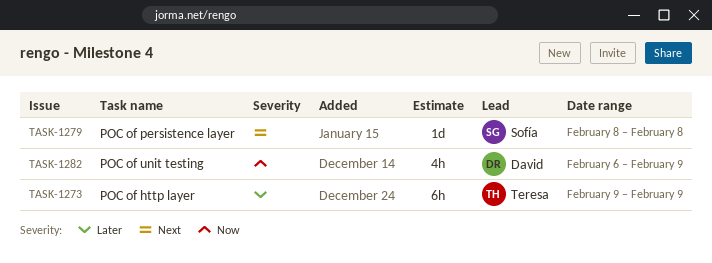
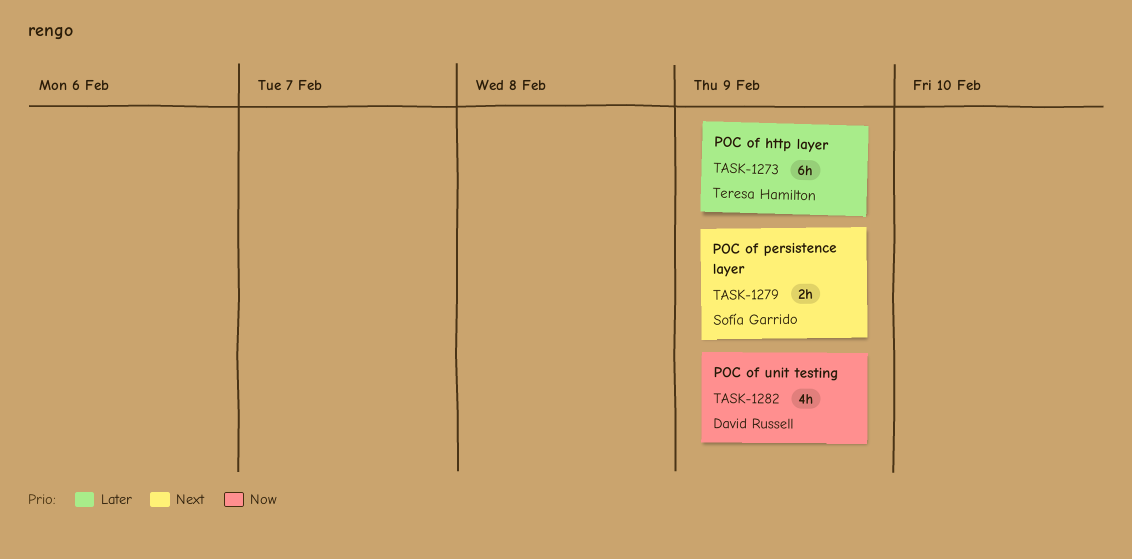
TASK-1279, estimate: 1d -> 2h
TASK-1279, due: Feb 8 -> Feb 9

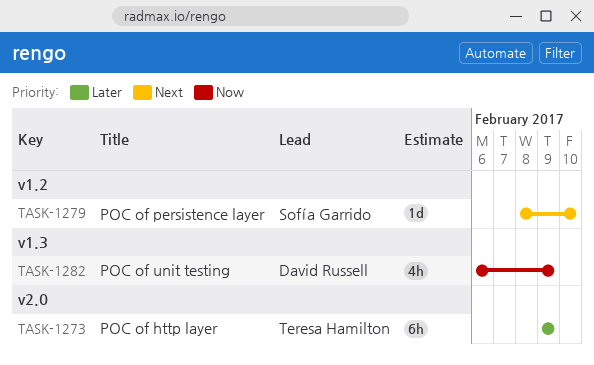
TASK-1279, estimate: 2h -> 1d
TASK-1279, due: Feb 9 -> Feb 10

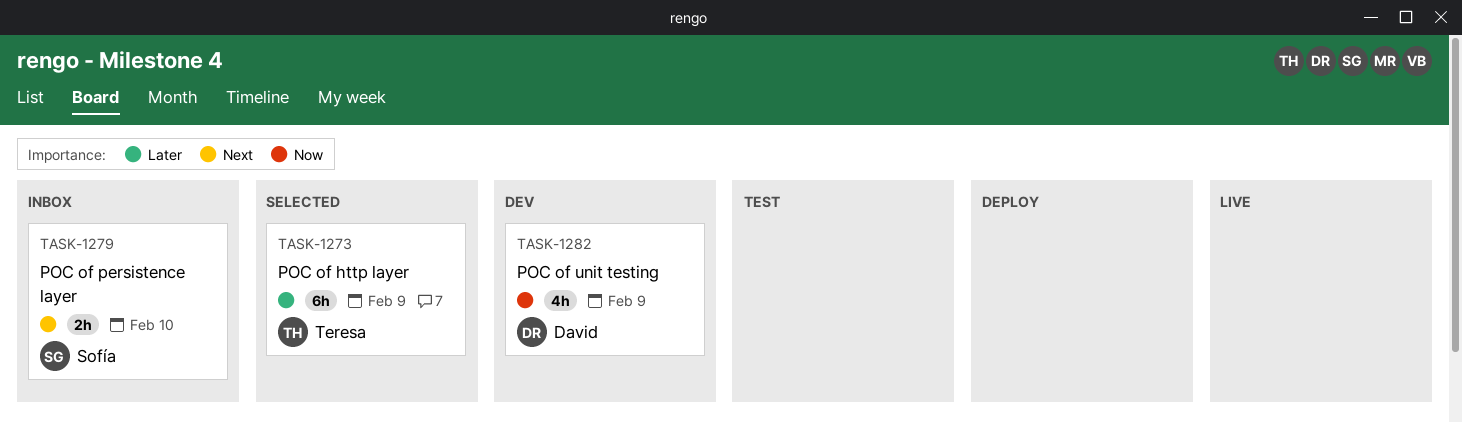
TASK-1279, estimate: 1d -> 2h

